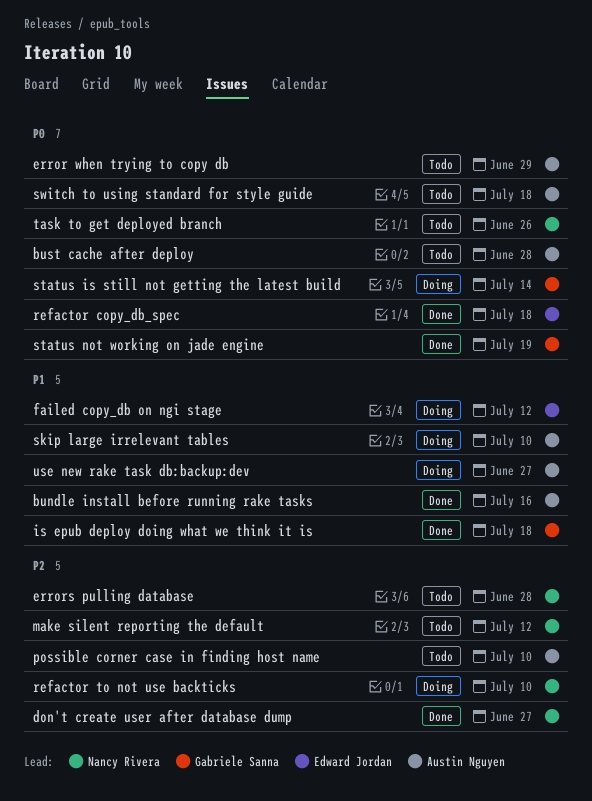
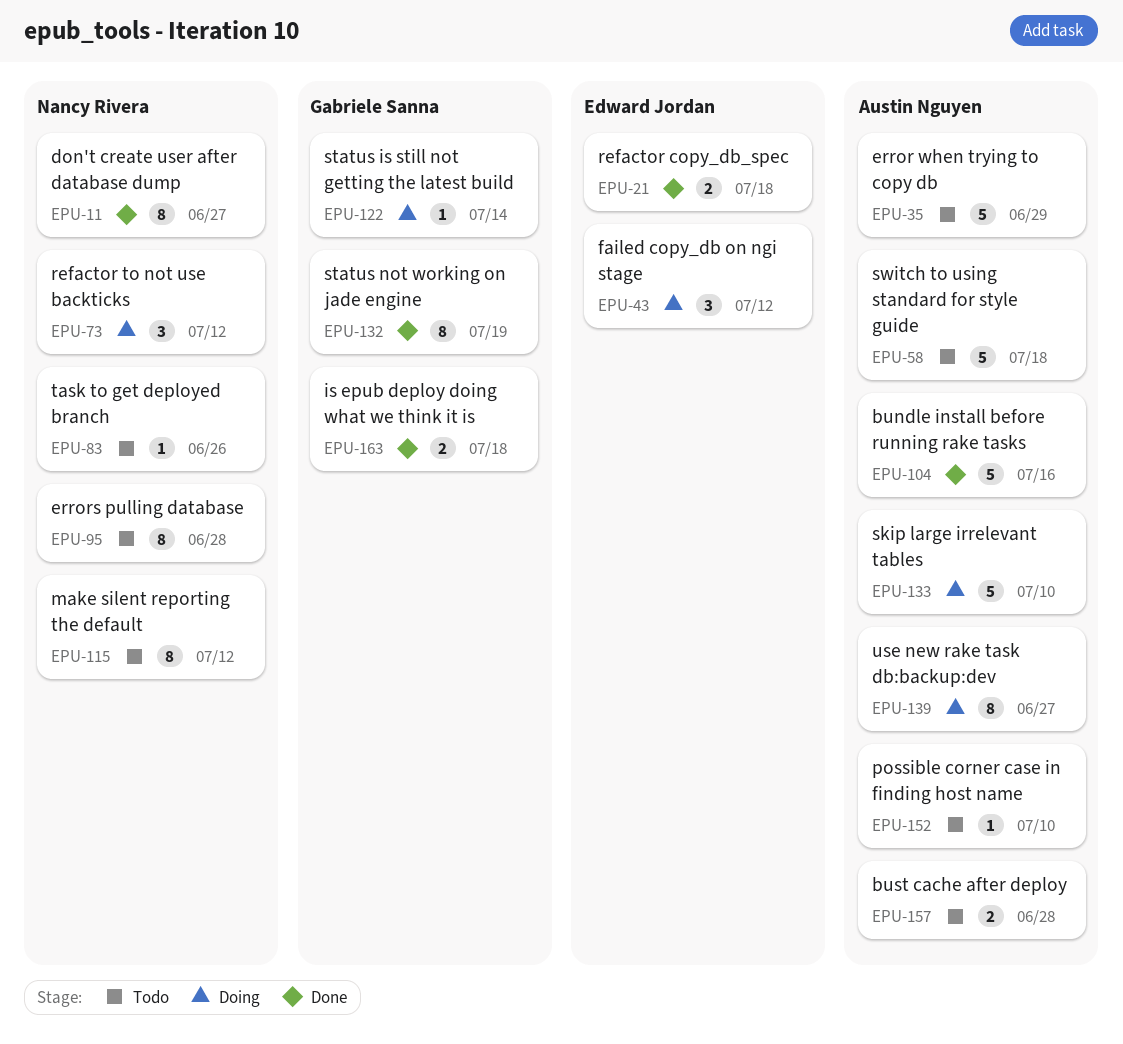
refactor to not use backticks, due: Jul 10 -> Jul 12

